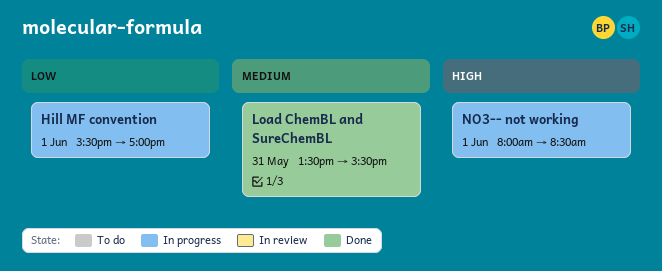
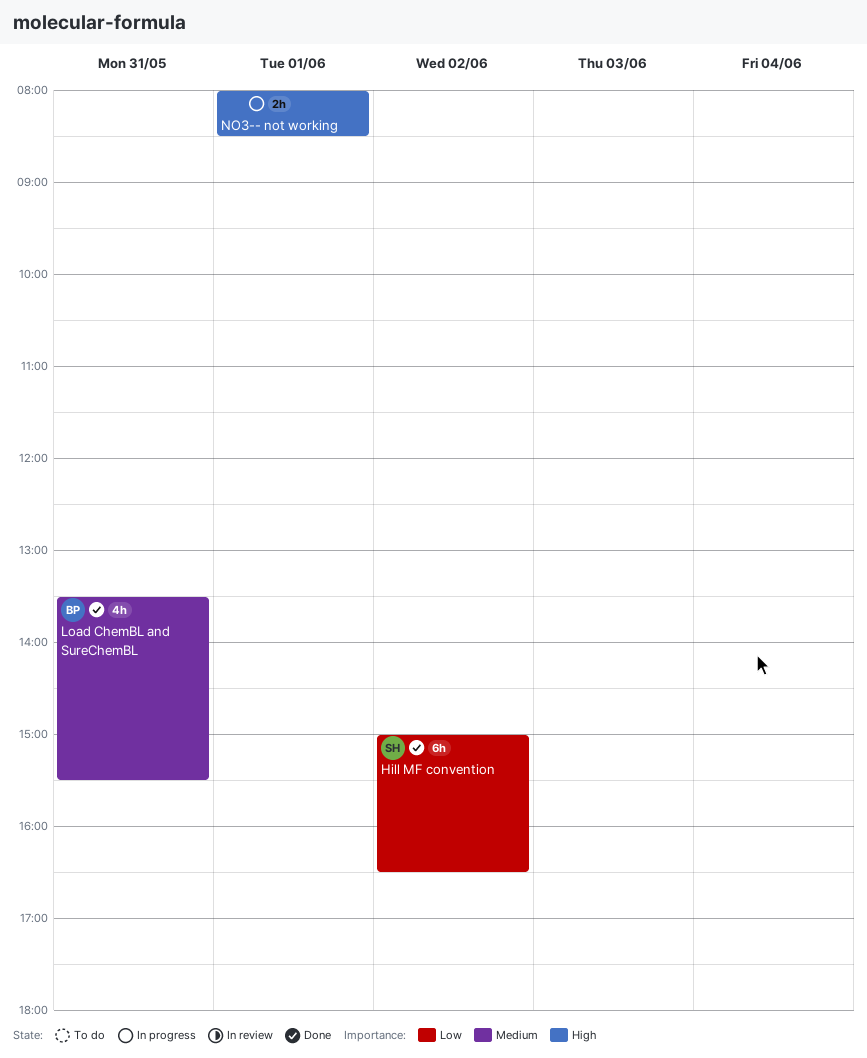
Hill MF convention, status: In progress -> Done
Hill MF convention, day: Jun 1 -> Jun 2
Hill MF convention, begins: 15:30 -> 15:00
Hill MF convention, ends: 17:00 -> 16:30

